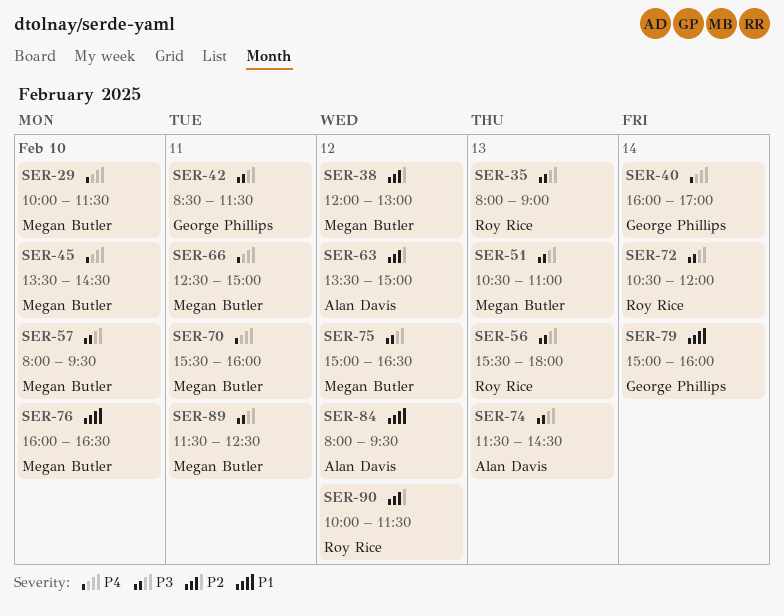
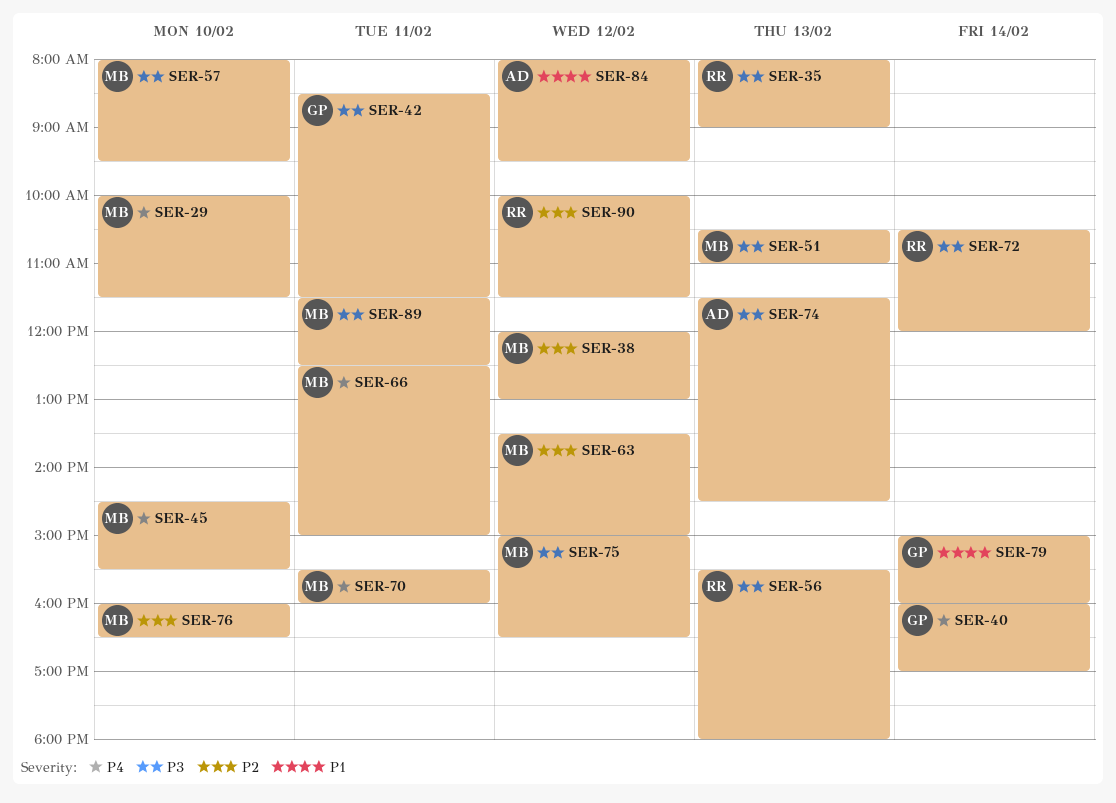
SER-45, begins: 13:30 -> 14:30
SER-45, ends: 14:30 -> 15:30
SER-63, owner: Alan Davis -> Megan Butler
SER-76, priority: P1 -> P2

